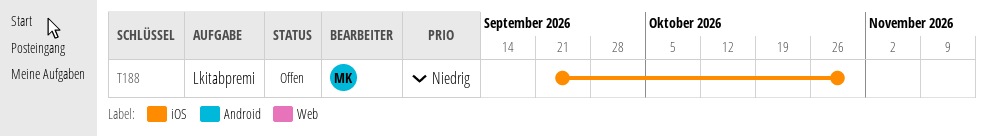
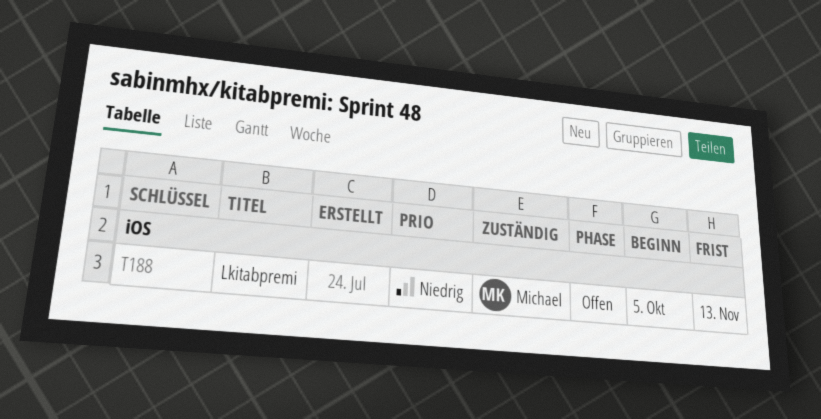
T188, start: Sep 21 -> Oct 5
T188, due: Oct 30 -> Nov 13

